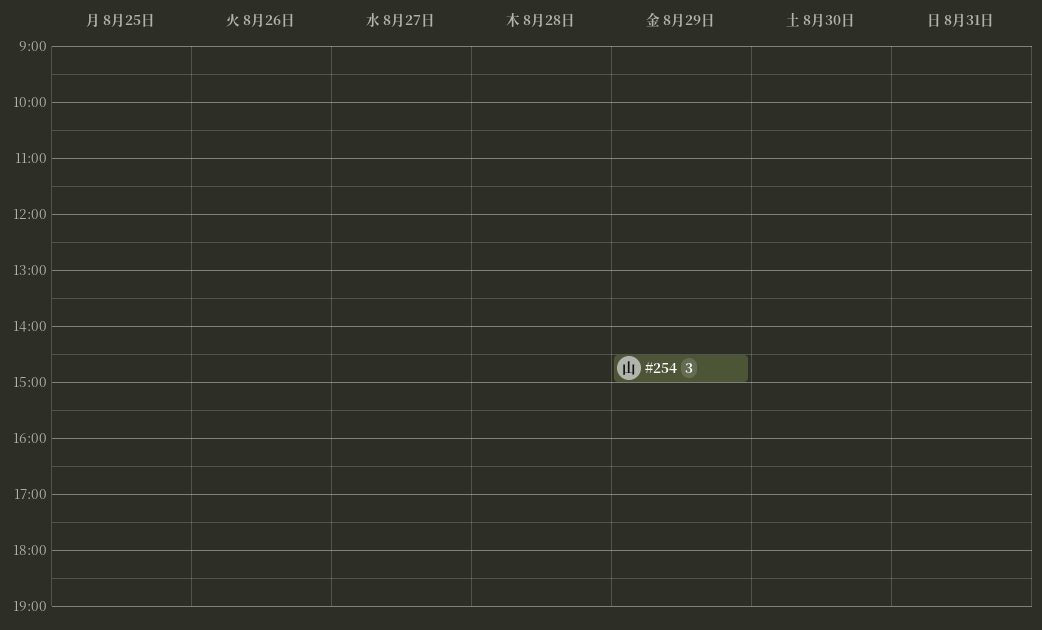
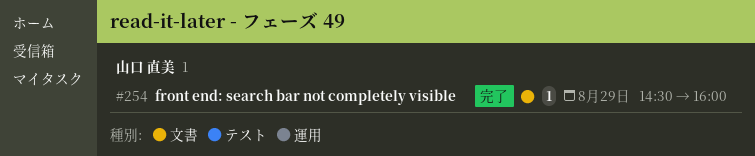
#254, estimate: 3 -> 1
#254, ends: 15:00 -> 16:00

